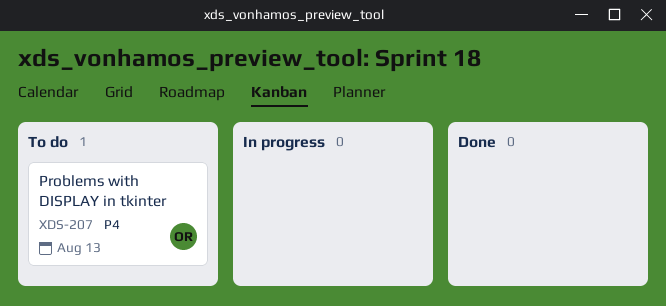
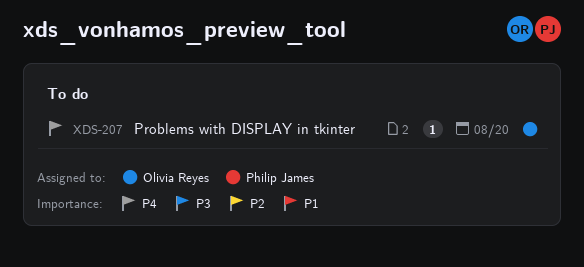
XDS-207, due: Aug 13 -> Aug 20

